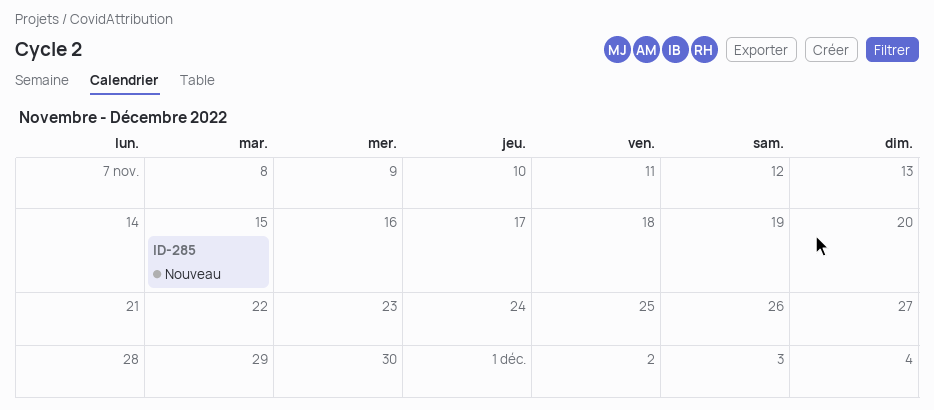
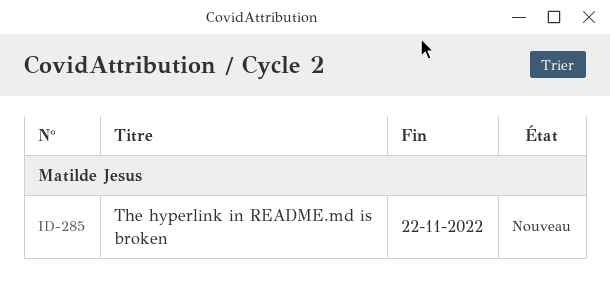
ID-285, due: Nov 15 -> Nov 22

